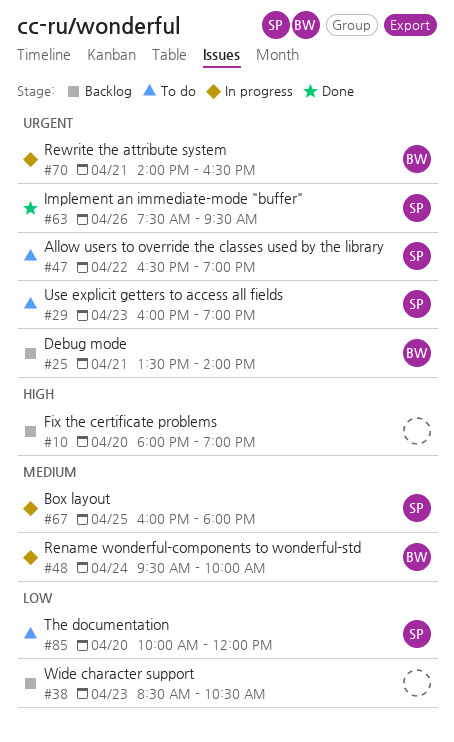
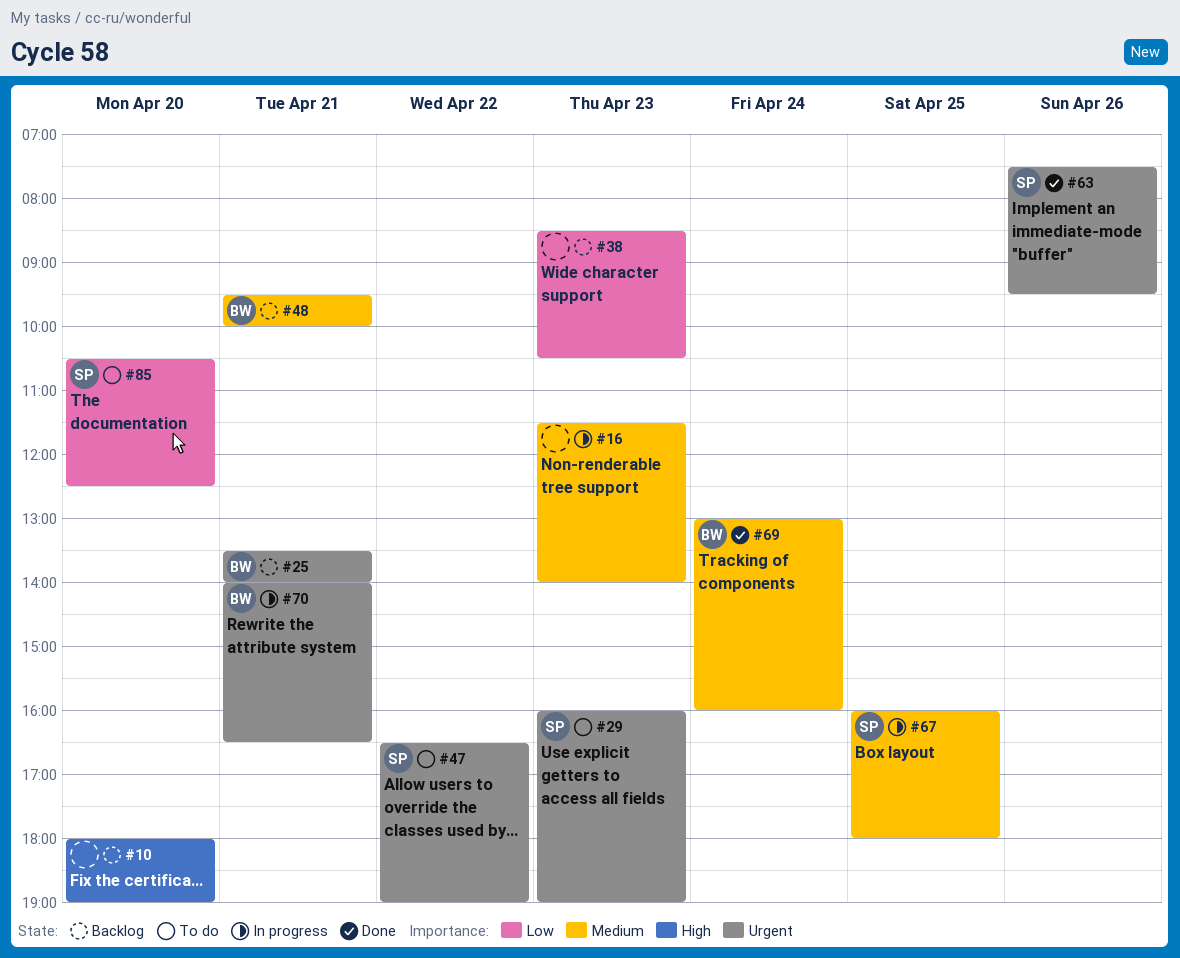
#16: none -> present
#48, status: In progress -> Backlog
#48, day: Apr 24 -> Apr 21
#69: none -> present
#85, begins: 10:00 -> 10:30
#85, ends: 12:00 -> 12:30

